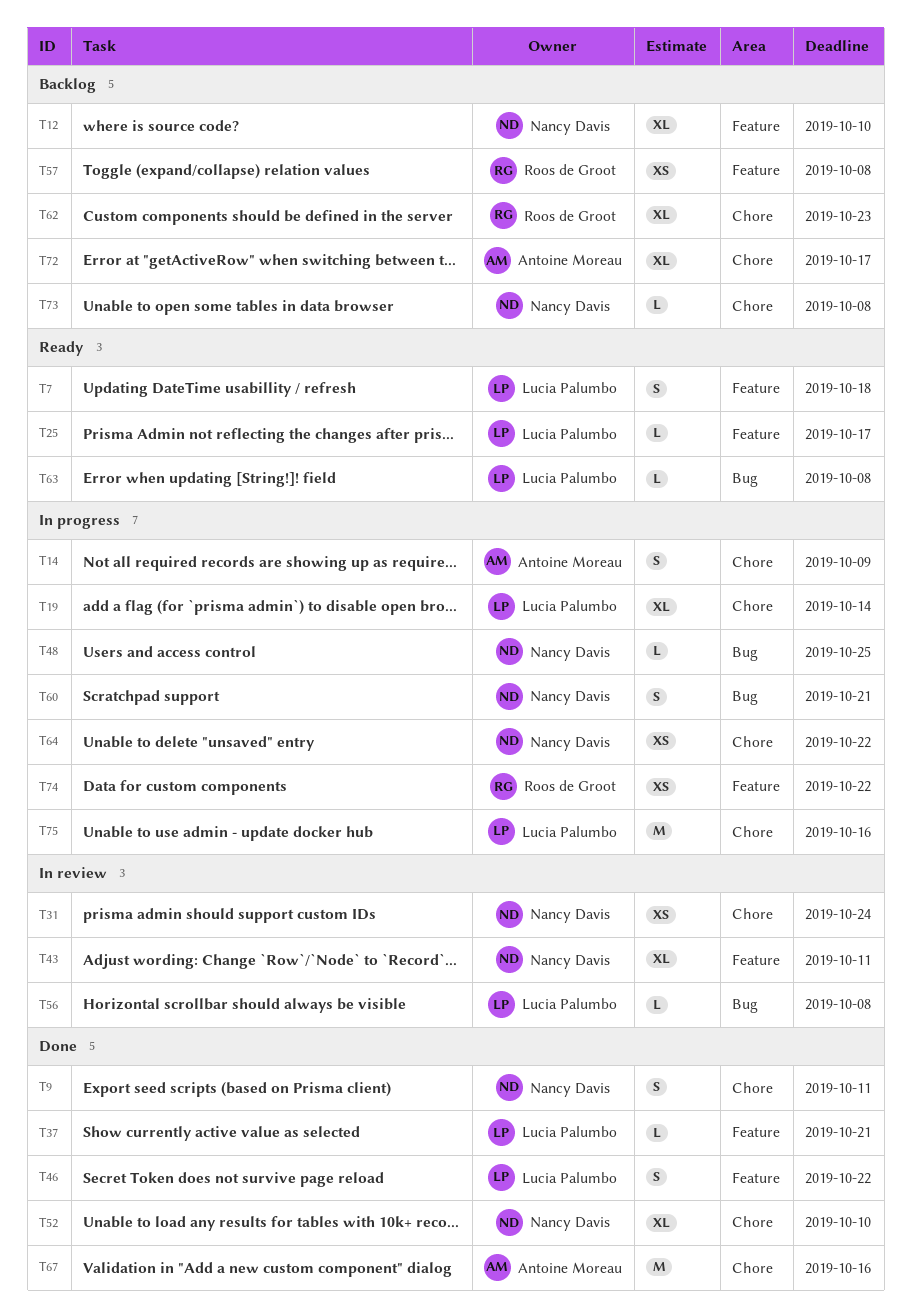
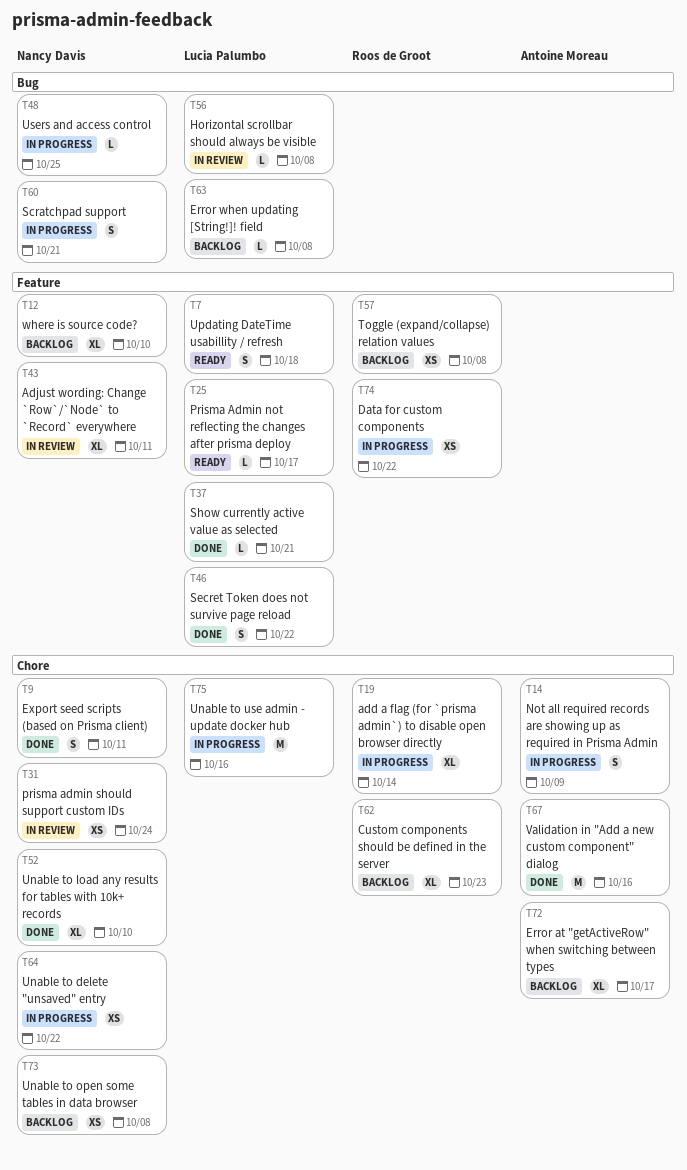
T19, owner: Lucia Palumbo -> Roos de Groot
T63, status: Ready -> Backlog
T73, estimate: L -> XS

